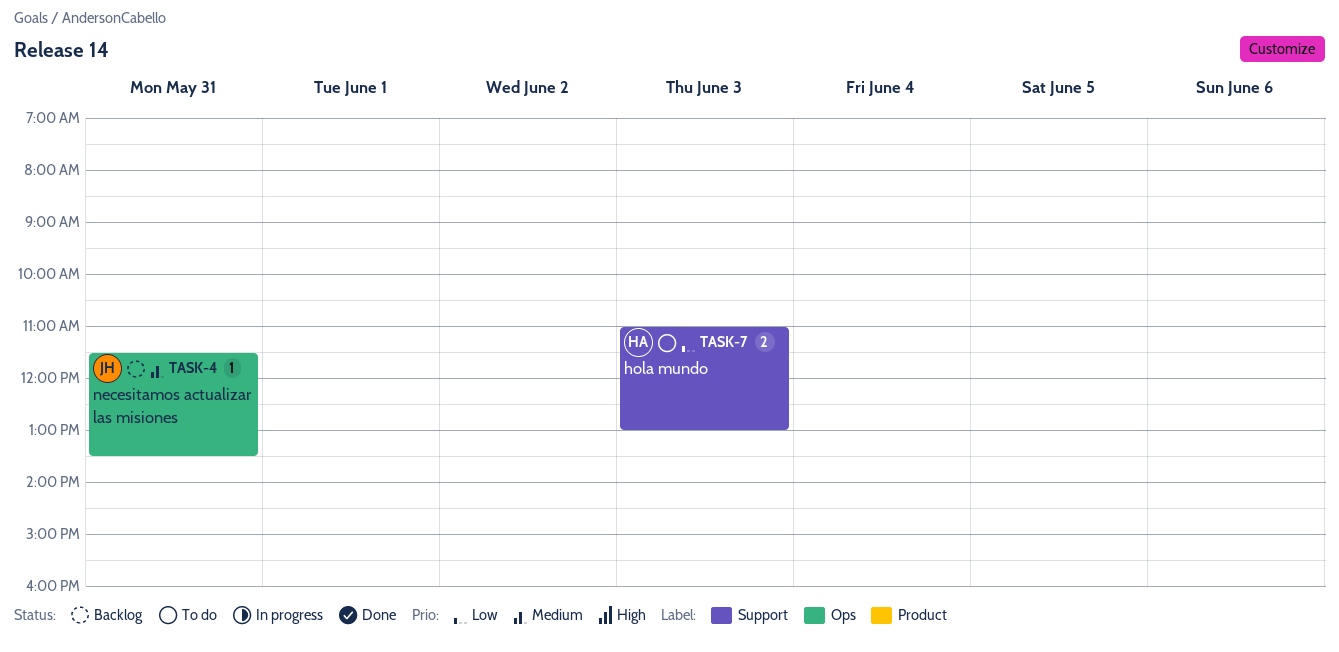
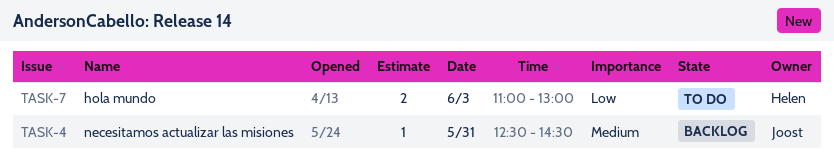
TASK-4, begins: 11:30 -> 12:30
TASK-4, ends: 13:30 -> 14:30

